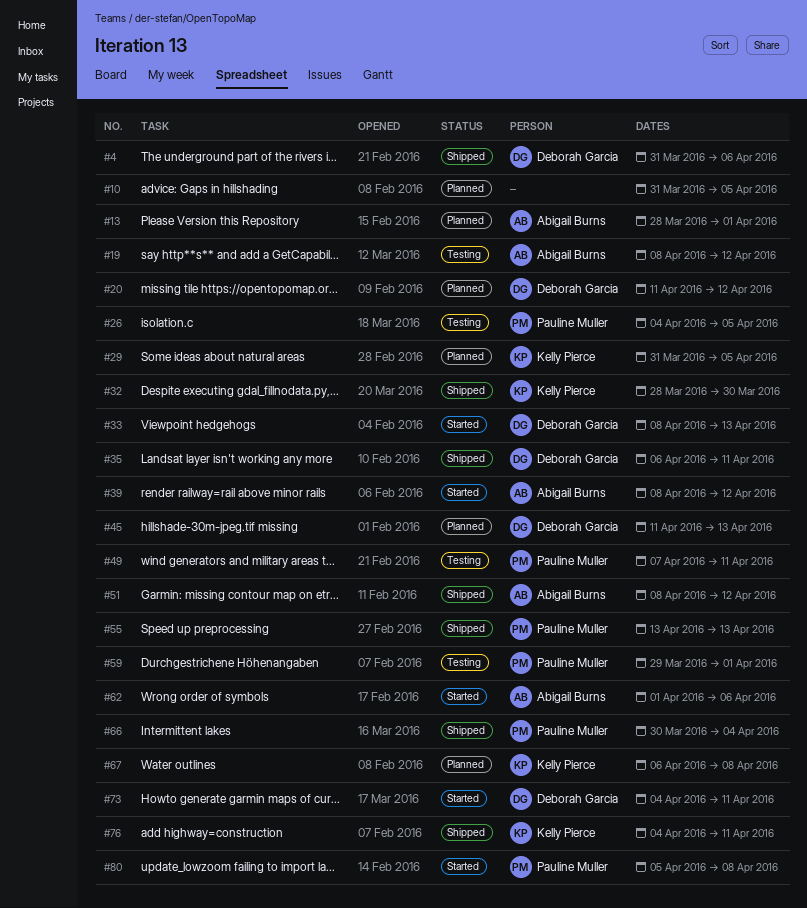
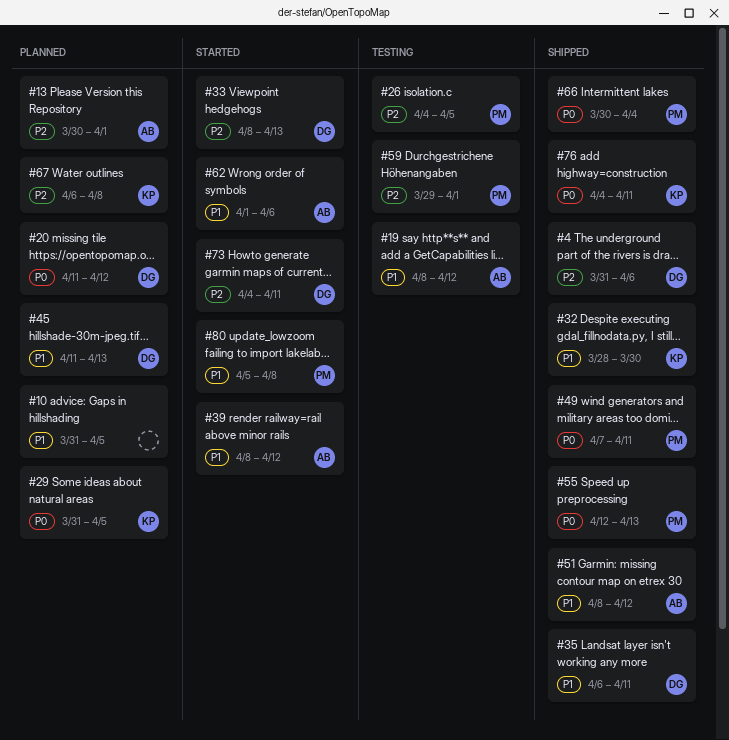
#13, start: Mar 28 -> Mar 30
#49, status: Testing -> Shipped
#55, start: Apr 13 -> Apr 12

